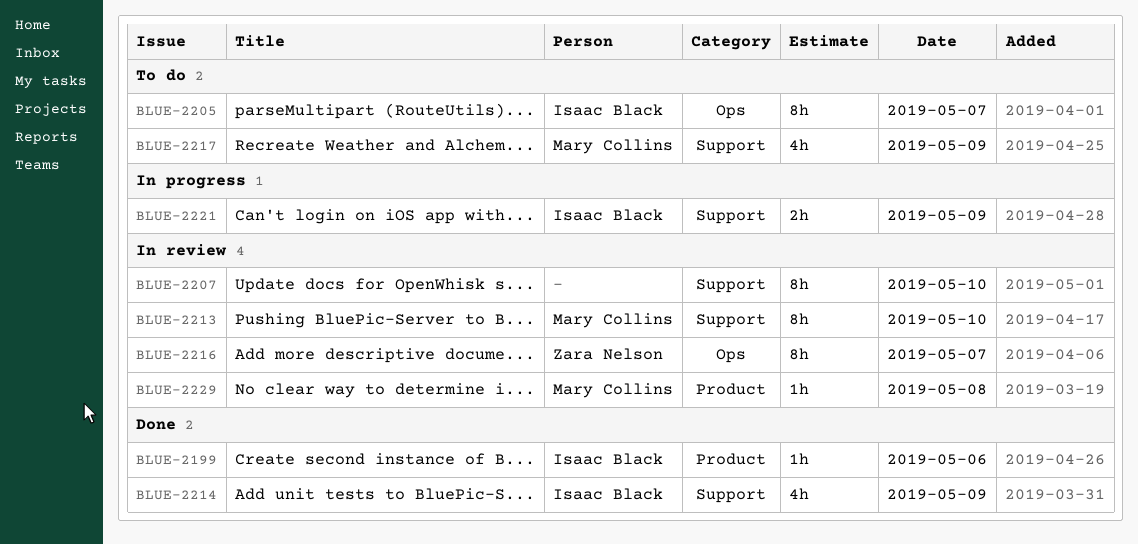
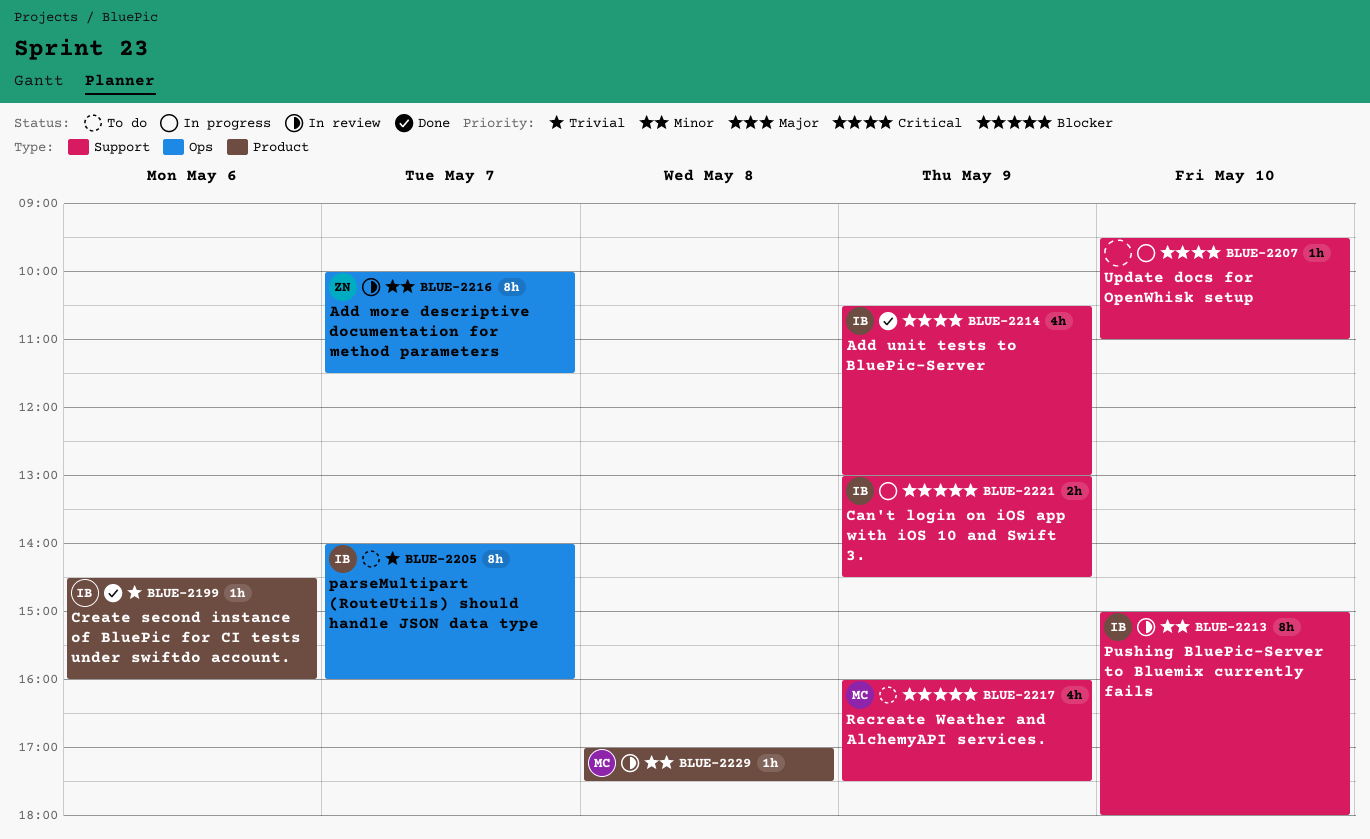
BLUE-2207, status: In review -> In progress
BLUE-2207, estimate: 8h -> 1h
BLUE-2213, owner: Mary Collins -> Isaac Black

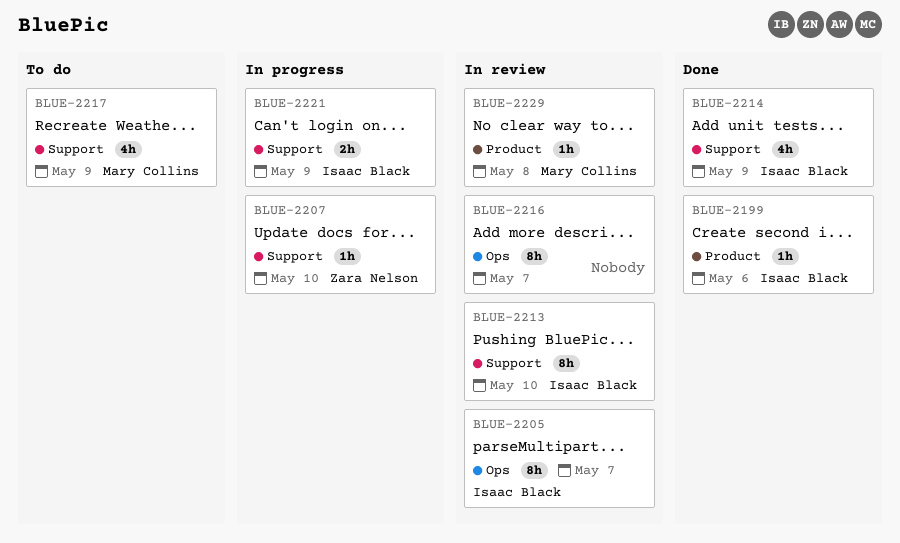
BLUE-2205, status: To do -> In review
BLUE-2207, owner: none -> Zara Nelson
BLUE-2216, owner: Zara Nelson -> none

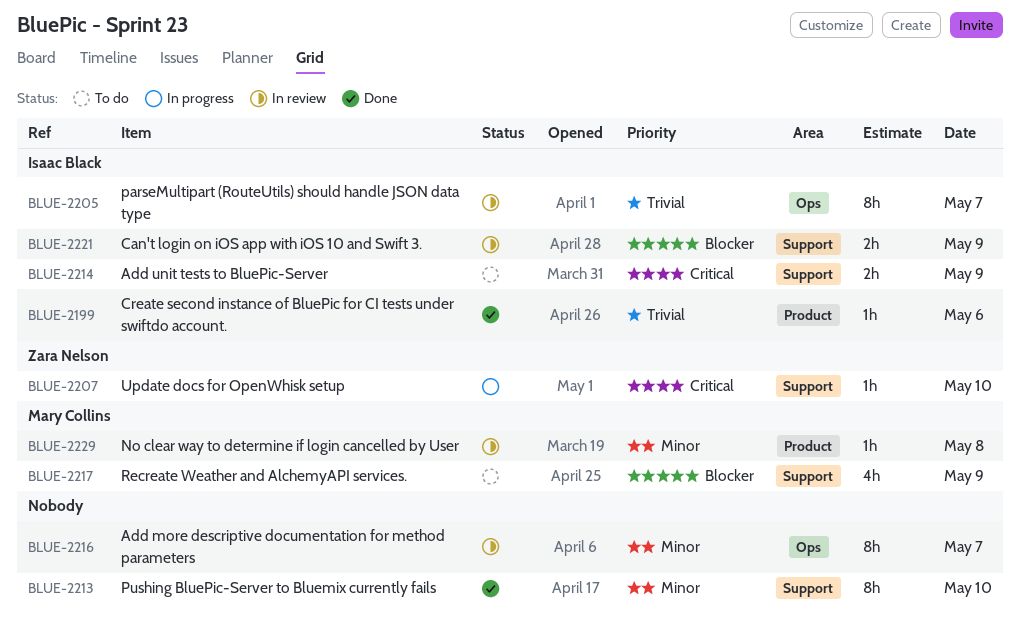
BLUE-2213, status: In review -> Done
BLUE-2213, owner: Isaac Black -> none
BLUE-2214, status: Done -> To do
BLUE-2214, estimate: 4h -> 2h
BLUE-2221, status: In progress -> In review

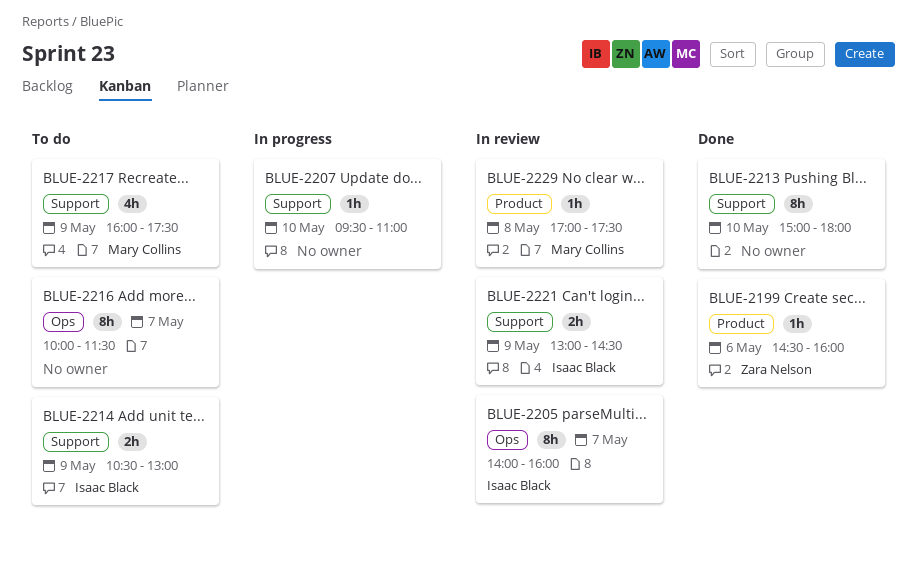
BLUE-2199, owner: Isaac Black -> Zara Nelson
BLUE-2207, owner: Zara Nelson -> none
BLUE-2216, status: In review -> To do

